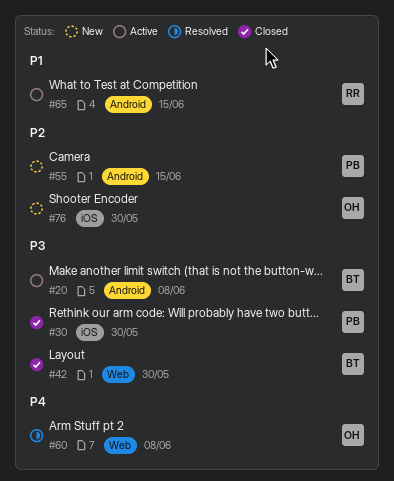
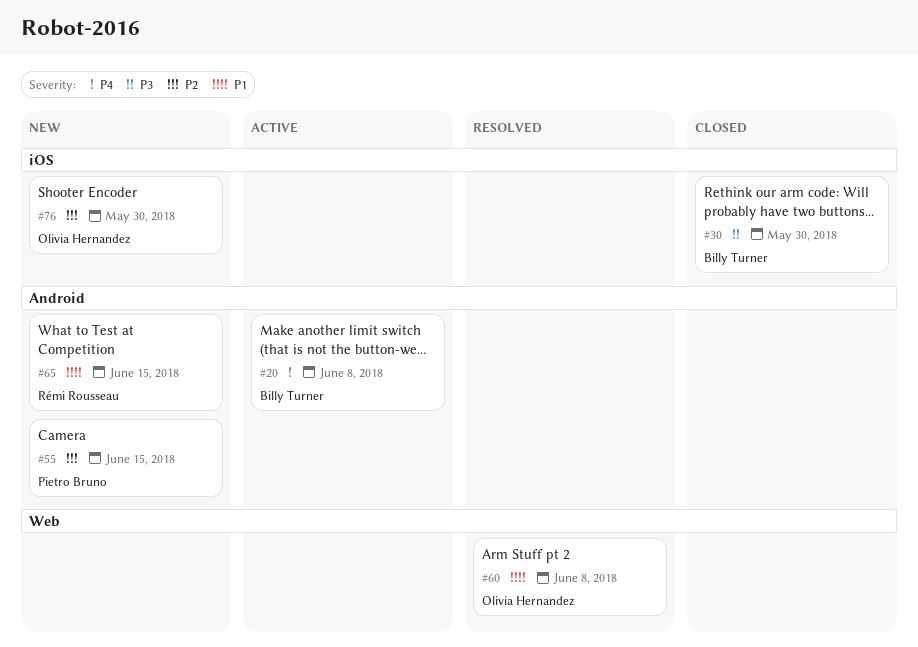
#20, priority: P3 -> P4
#30, owner: Pietro Bruno -> Billy Turner
#42: present -> none
#60, priority: P4 -> P1
#65, status: Active -> New

